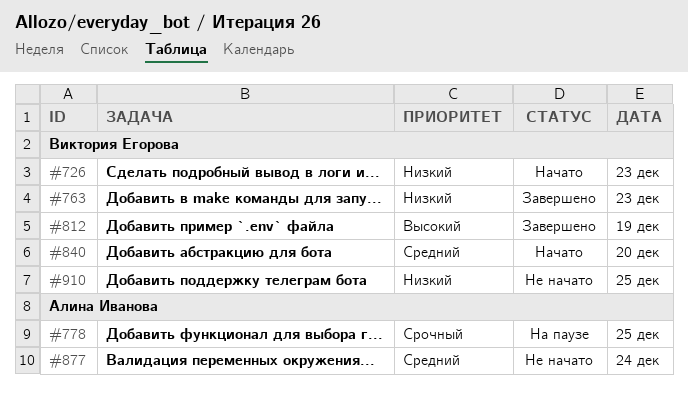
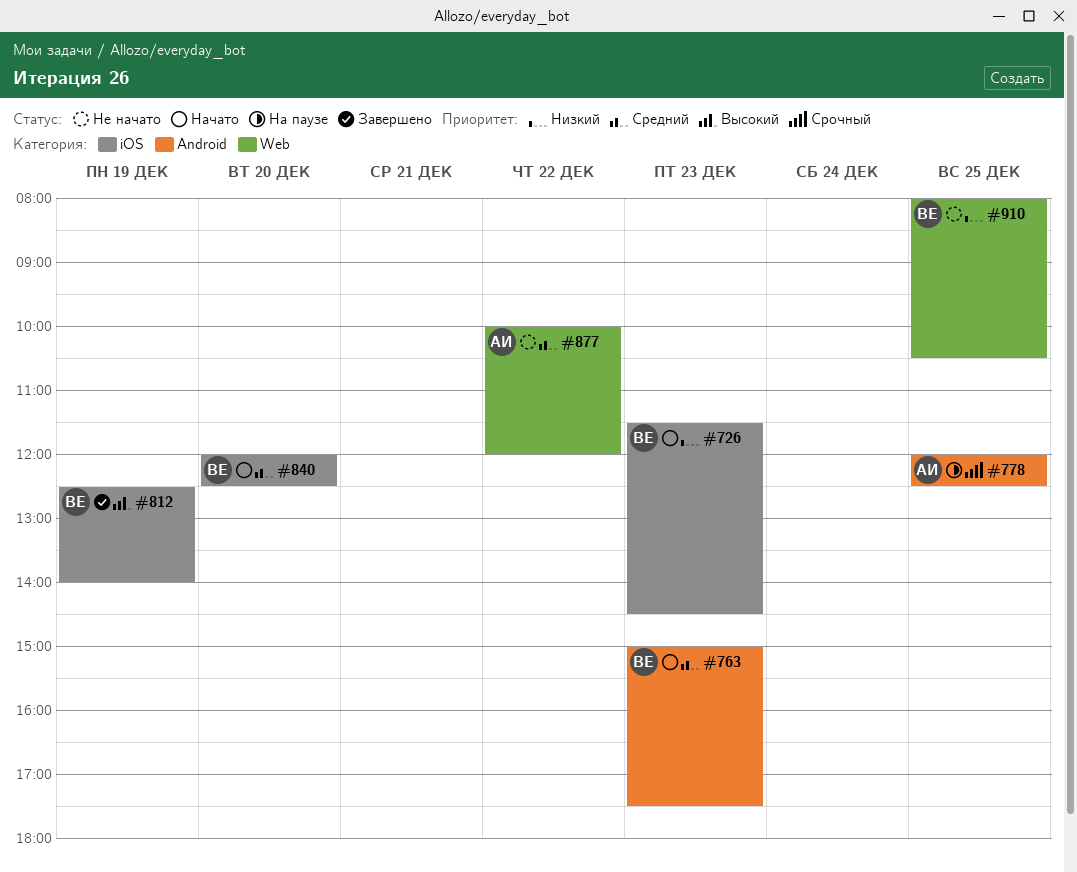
#763, status: Завершено -> Начато
#763, priority: Низкий -> Средний
#877, day: Dec 24 -> Dec 22

